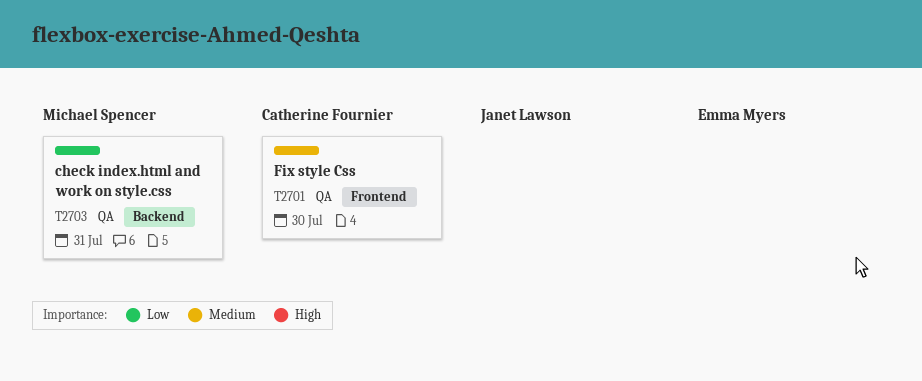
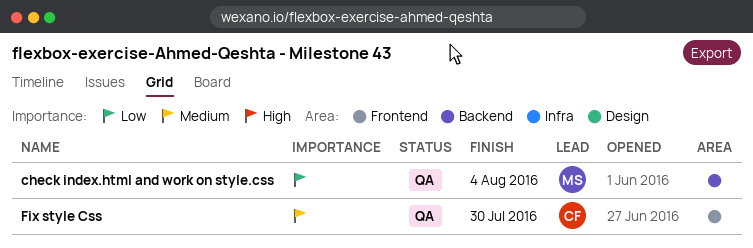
check index.html and work on style.css, due: Jul 31 -> Aug 4

